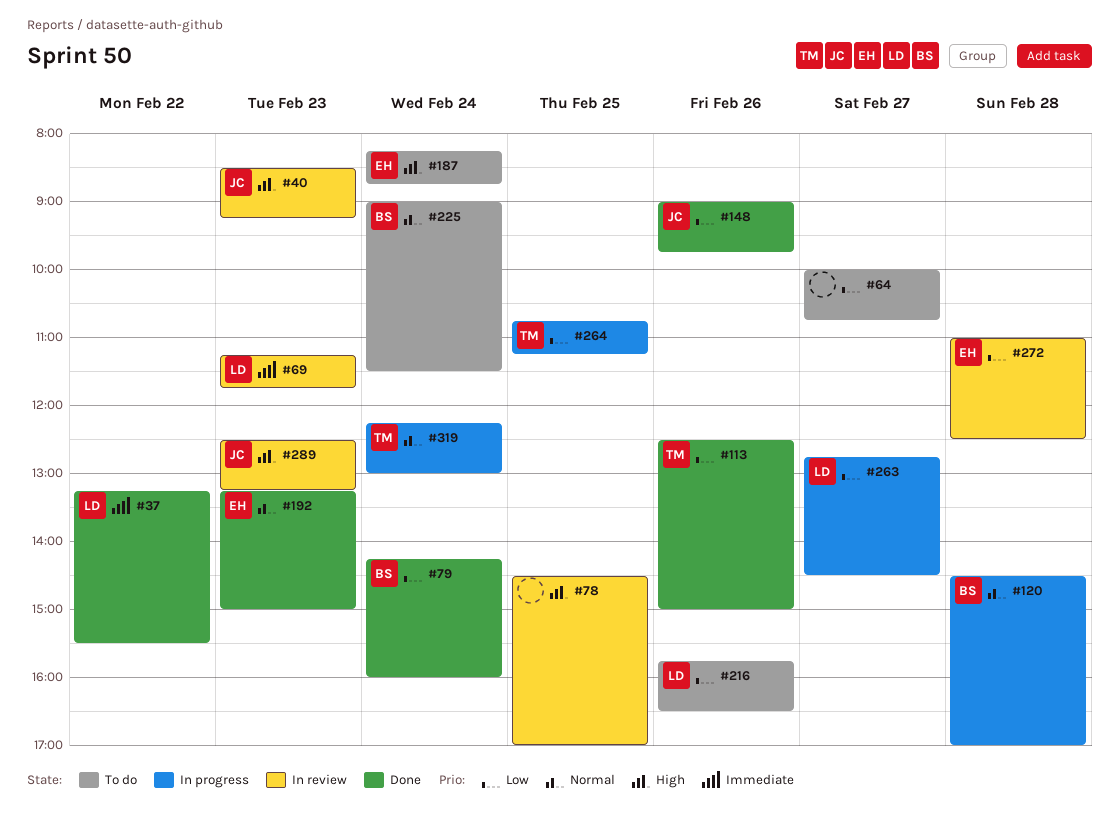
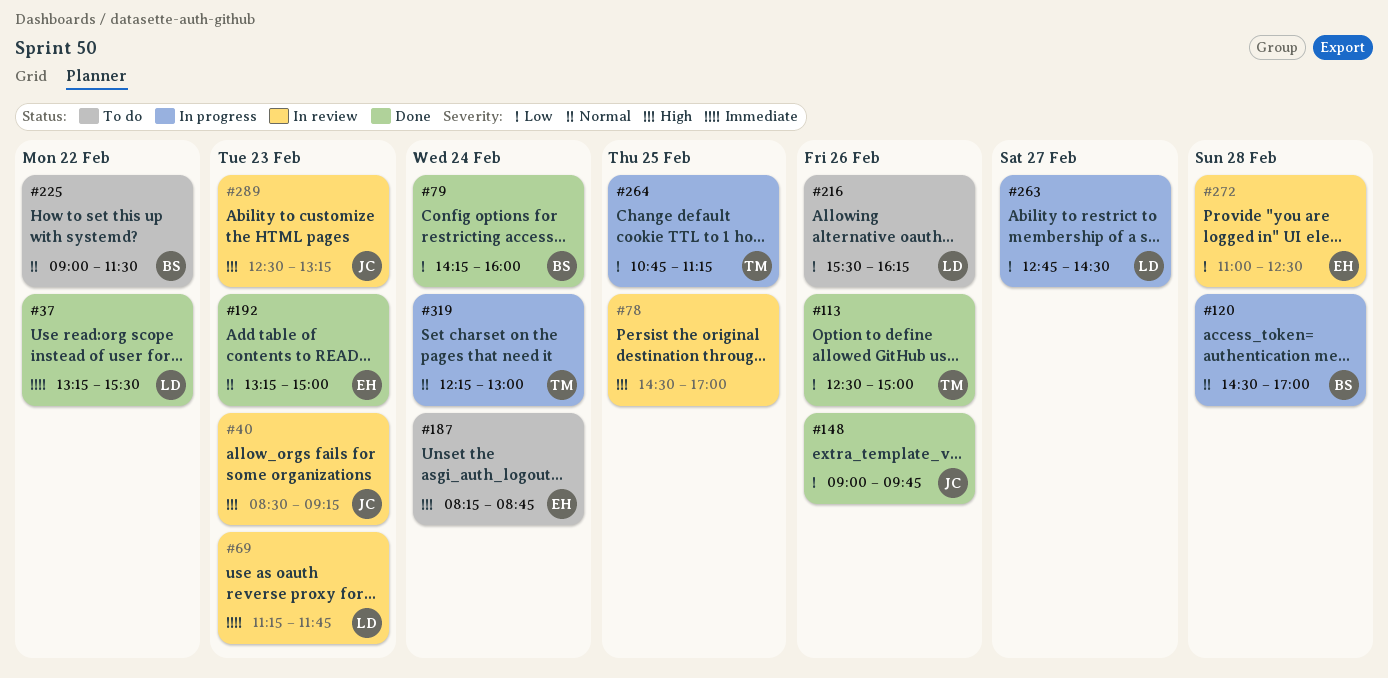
#64: present -> none
#216, begins: 15:45 -> 15:30
#216, ends: 16:30 -> 16:15
#225, day: Feb 24 -> Feb 22

